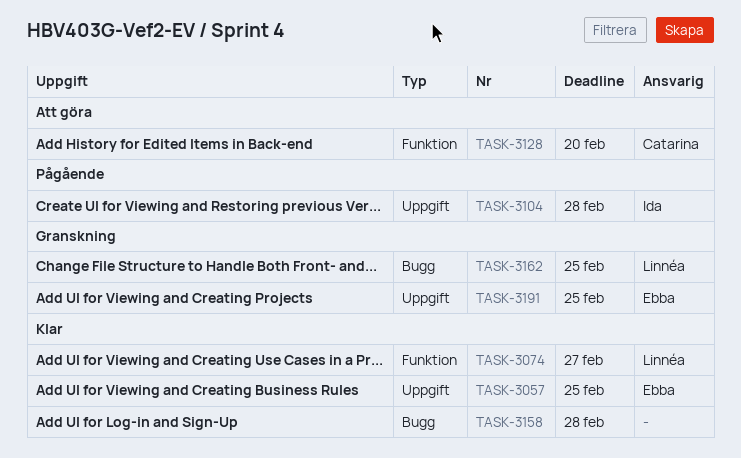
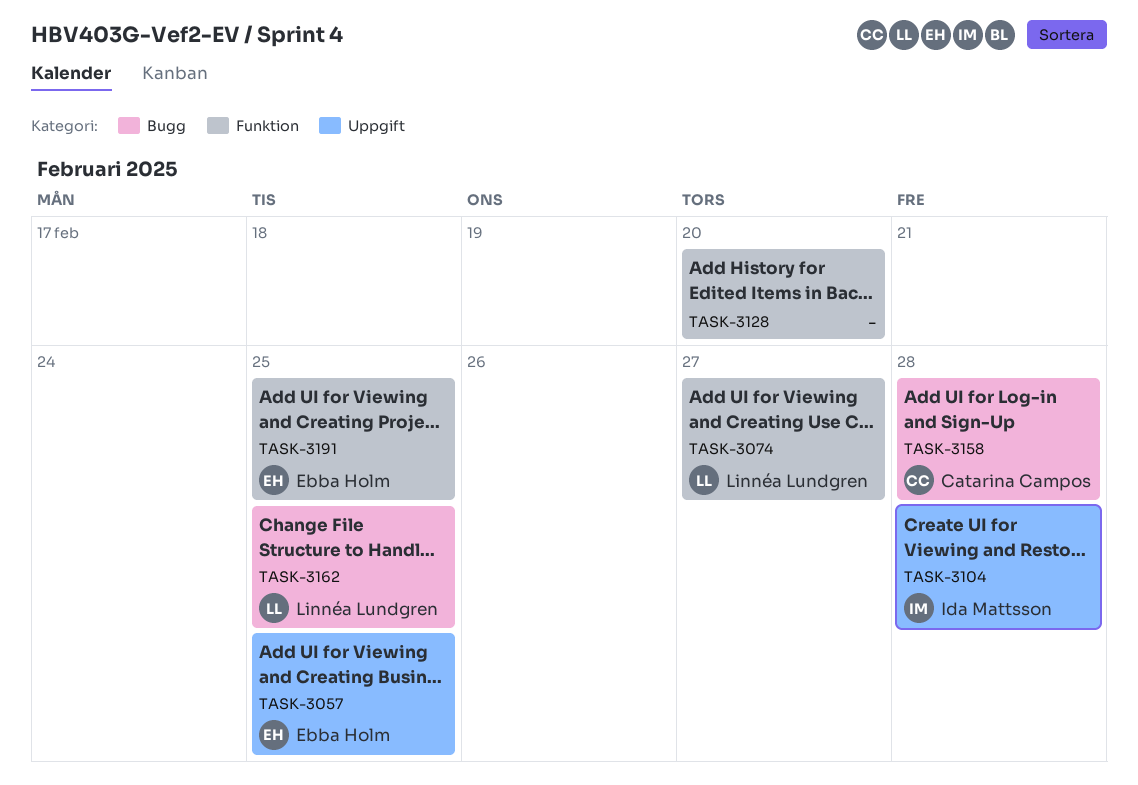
TASK-3128, owner: Catarina Campos -> none
TASK-3158, owner: none -> Catarina Campos
TASK-3191, label: Uppgift -> Funktion

